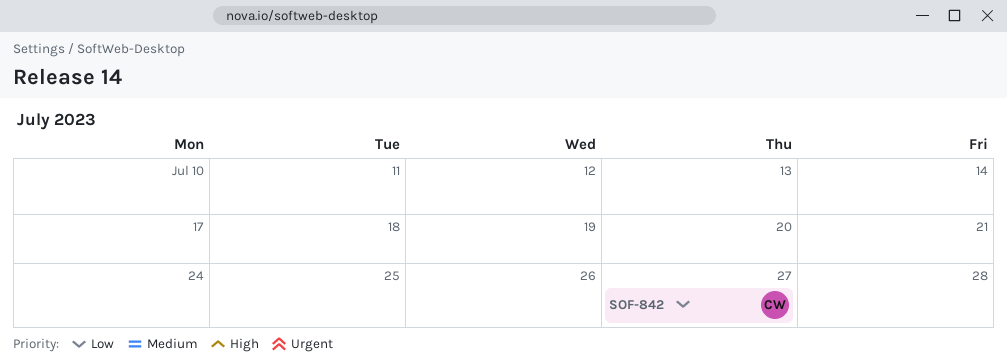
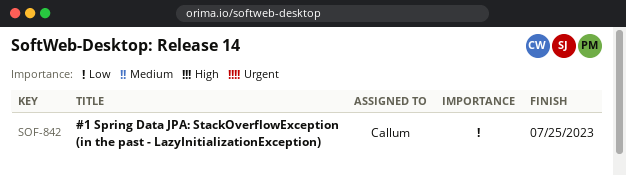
SOF-842, due: Jul 27 -> Jul 25

